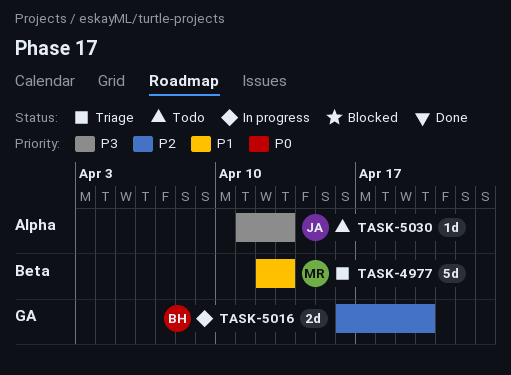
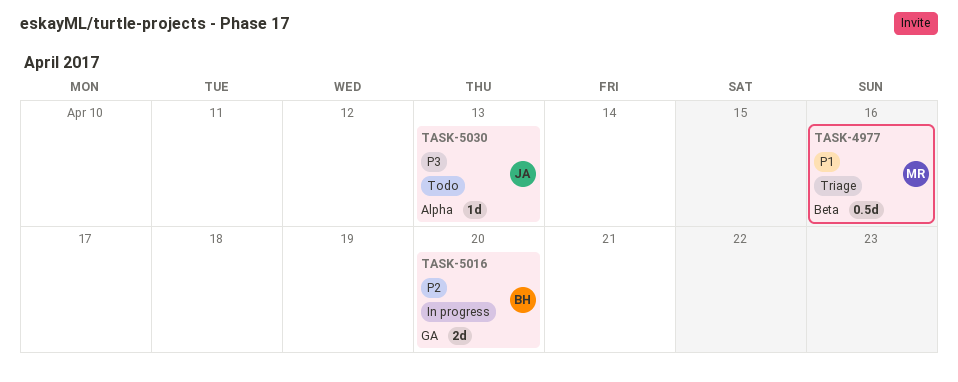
TASK-4977, estimate: 5d -> 0.5d
TASK-4977, due: Apr 13 -> Apr 16

